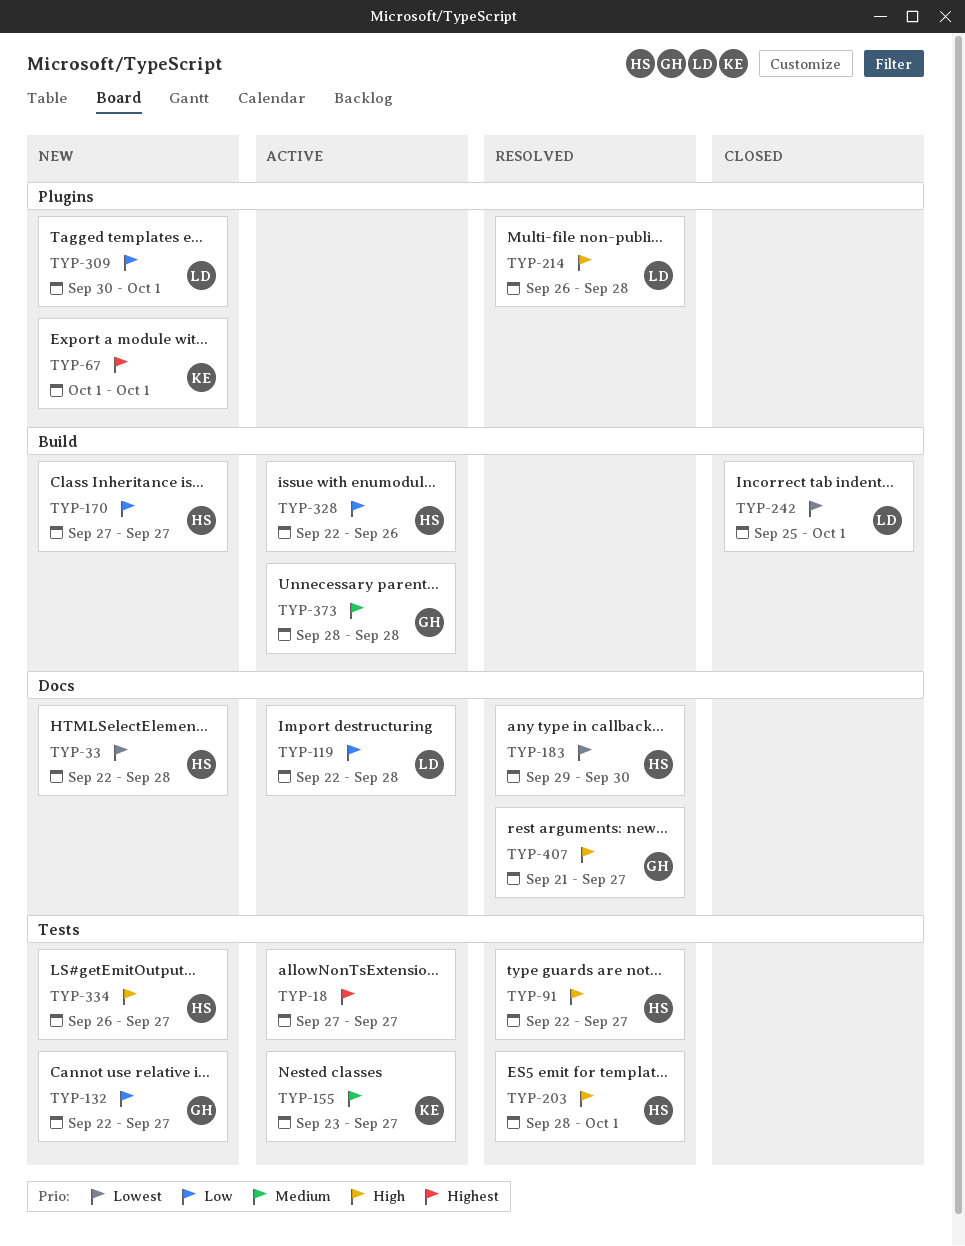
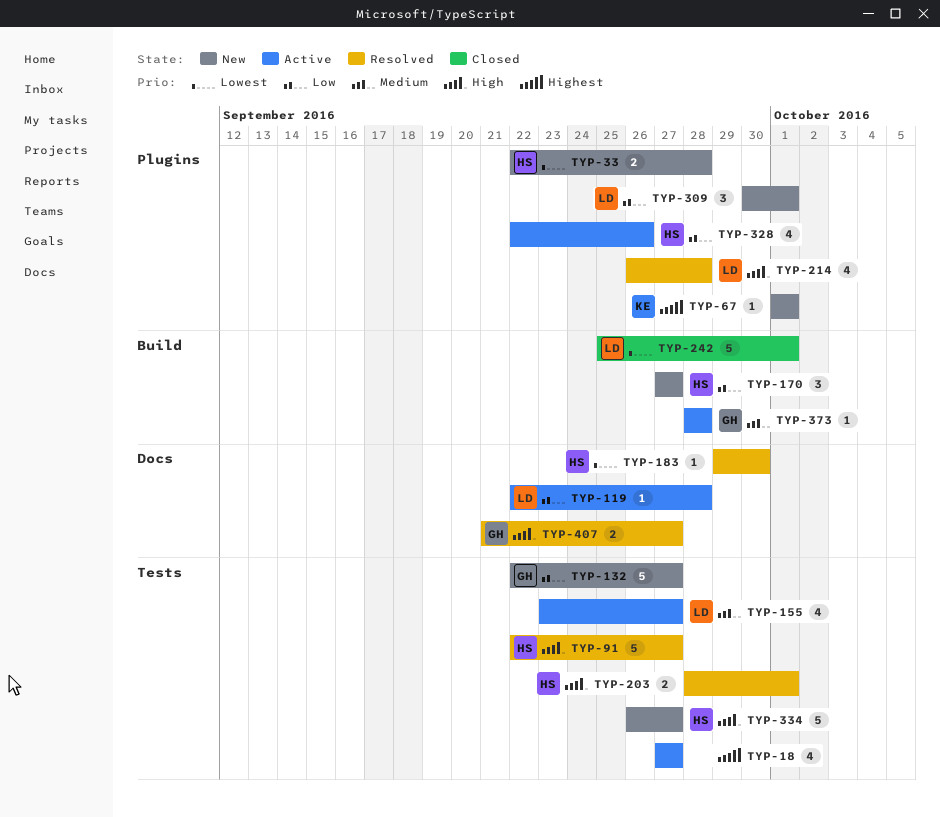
TYP-33, label: Docs -> Plugins
TYP-155, owner: KE -> LD
TYP-328, label: Build -> Plugins

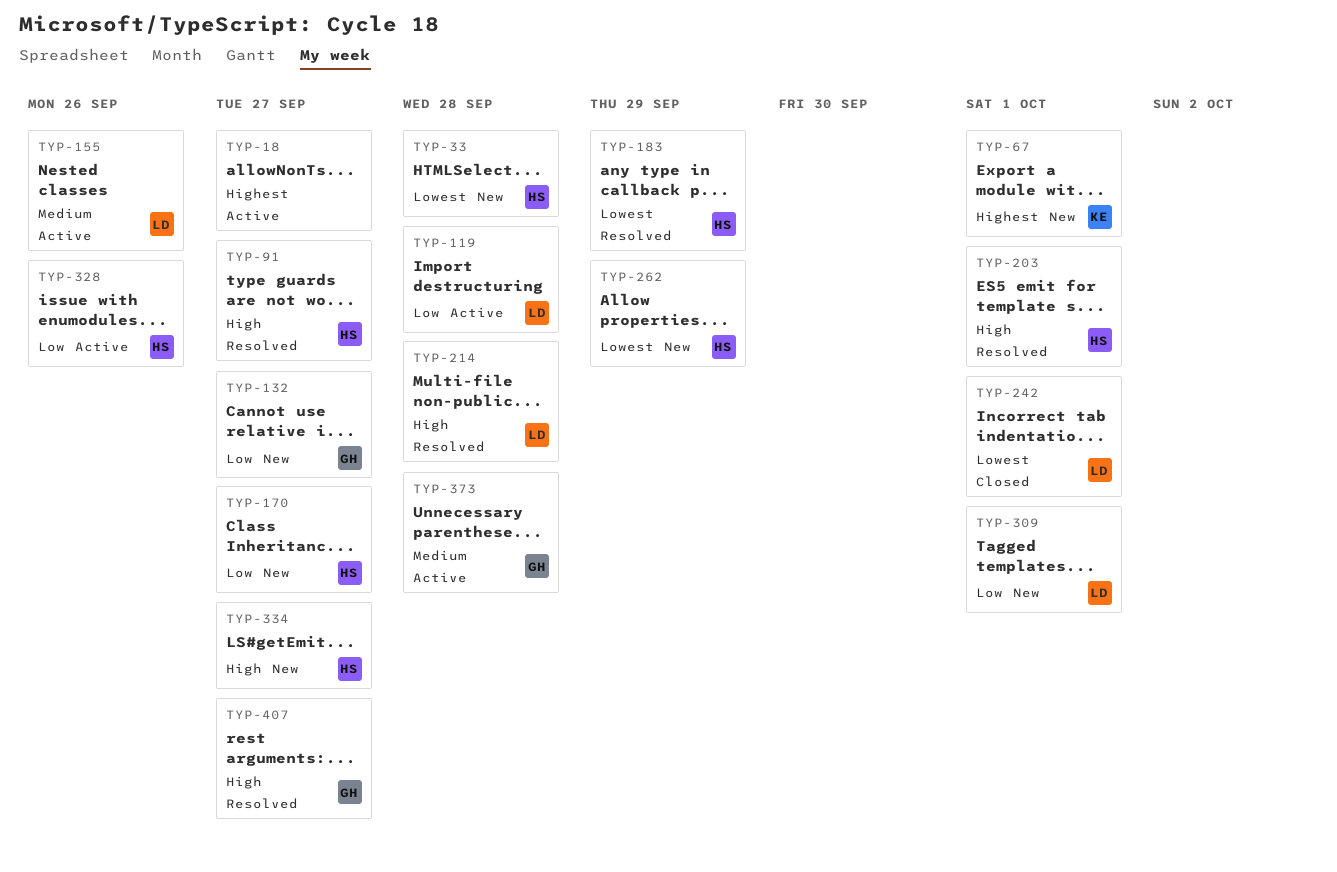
TYP-155, due: Sep 27 -> Sep 26
TYP-183, due: Sep 30 -> Sep 29
TYP-262: none -> present

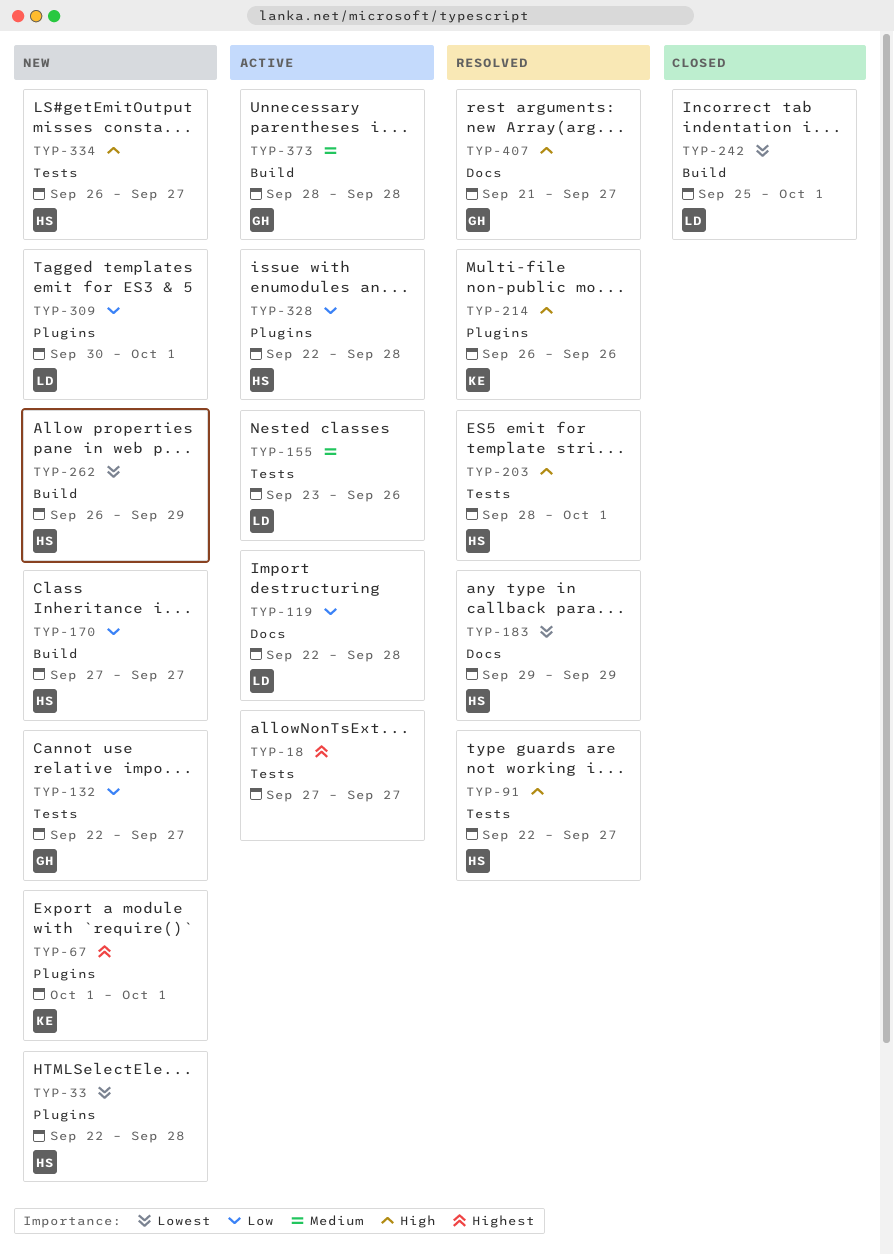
TYP-214, owner: LD -> KE
TYP-214, due: Sep 28 -> Sep 26
TYP-328, due: Sep 26 -> Sep 28

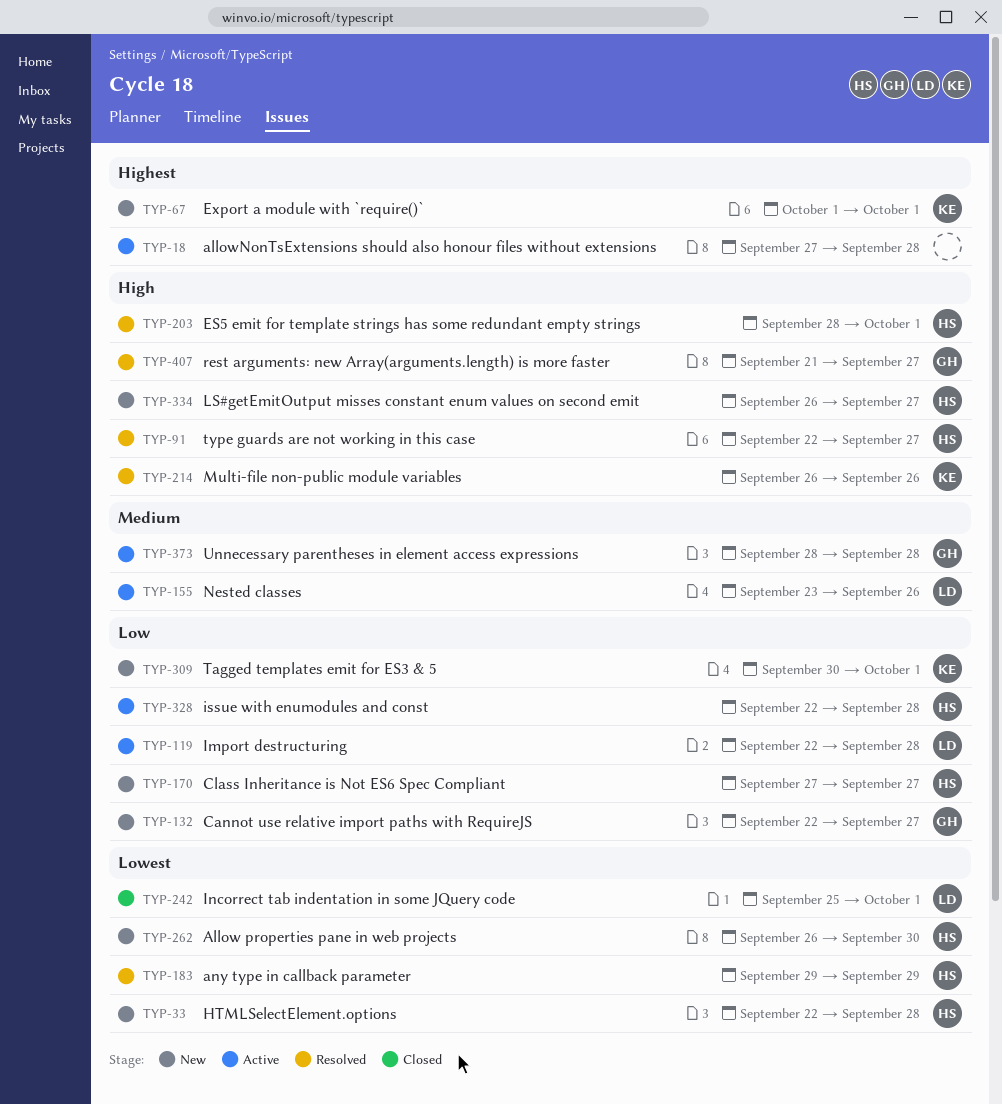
TYP-18, due: Sep 27 -> Sep 28
TYP-262, due: Sep 29 -> Sep 30
TYP-309, owner: LD -> KE

